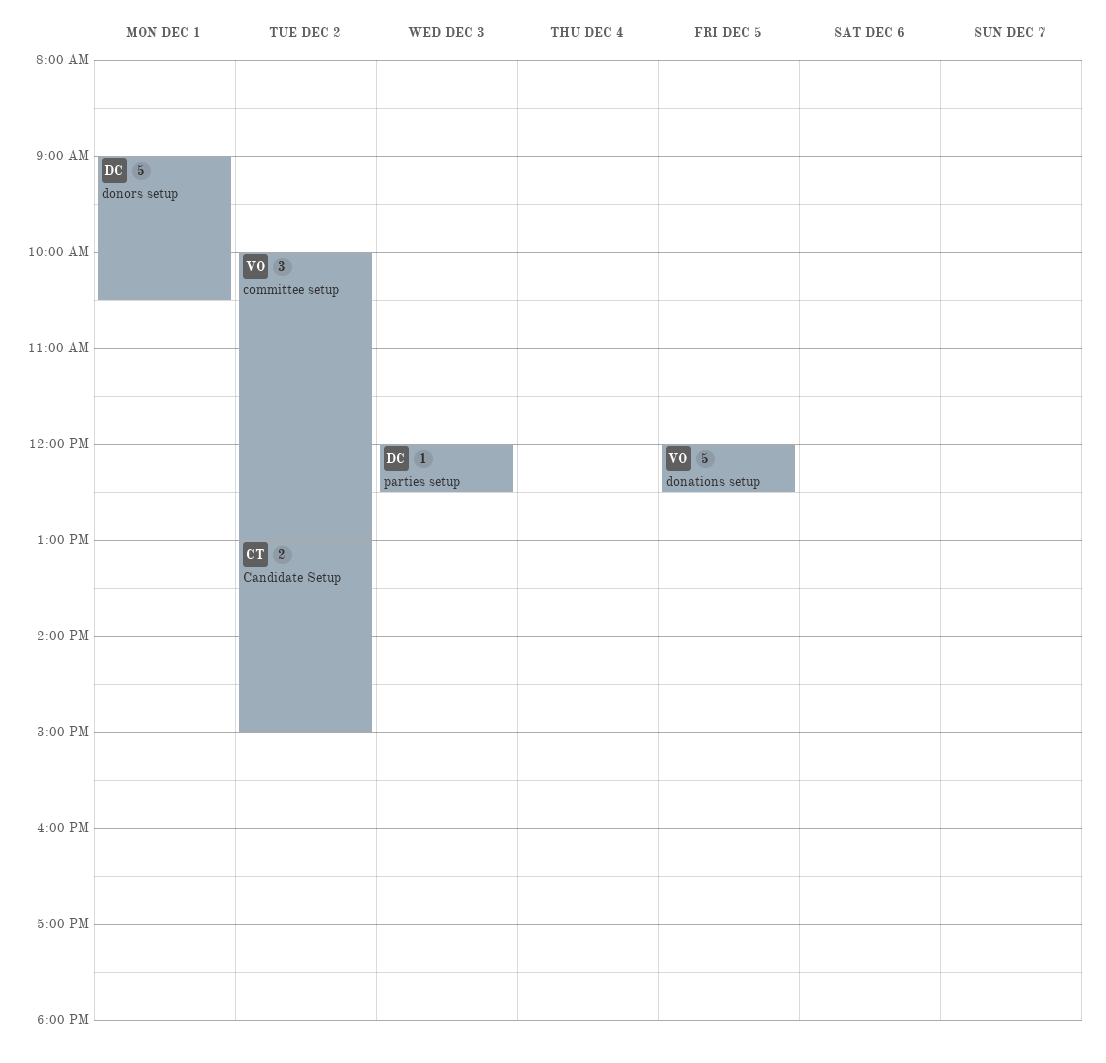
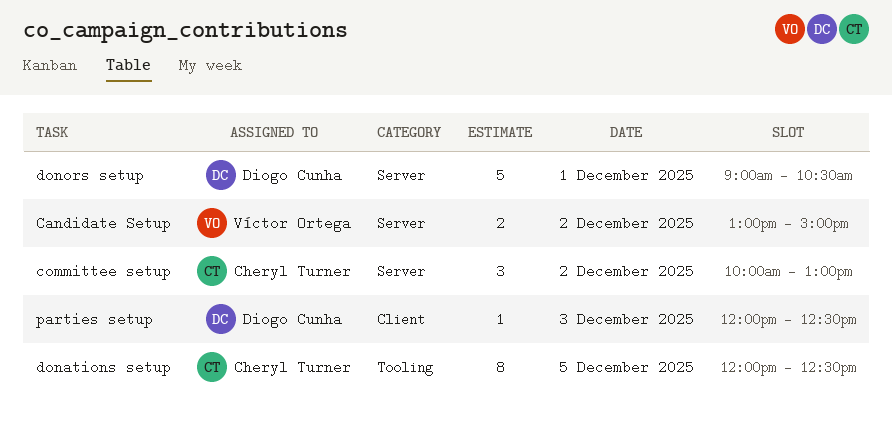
Candidate Setup, owner: Cheryl Turner -> Víctor Ortega
committee setup, owner: Víctor Ortega -> Cheryl Turner
donations setup, owner: Víctor Ortega -> Cheryl Turner
donations setup, estimate: 5 -> 8

